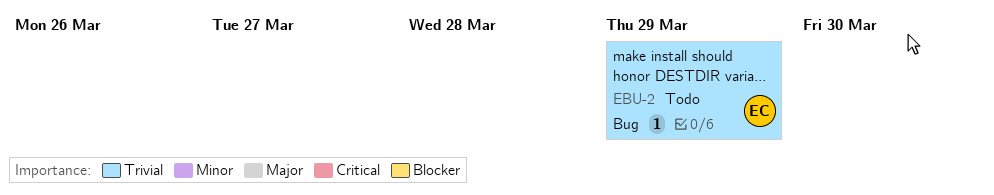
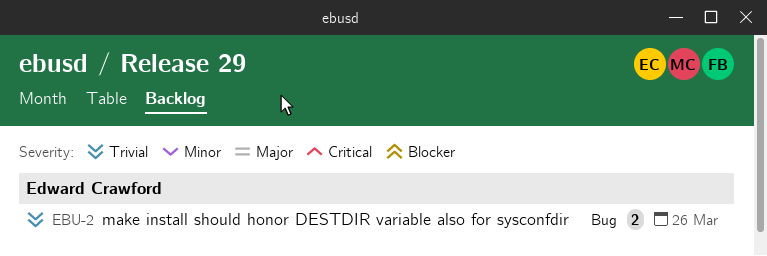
EBU-2, estimate: 1 -> 2
EBU-2, due: Mar 29 -> Mar 26

